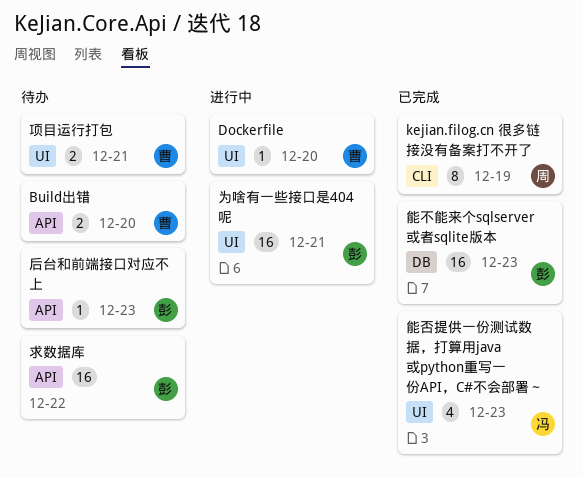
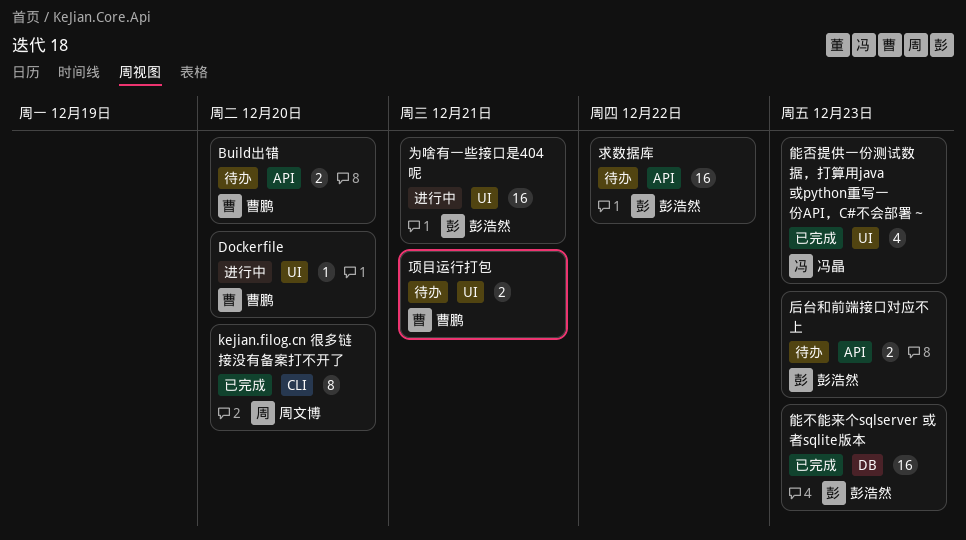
kejian.filog.cn 很多链接没有备案打不开了, due: Dec 19 -> Dec 20
后台和前端接口对应不上, estimate: 1 -> 2

